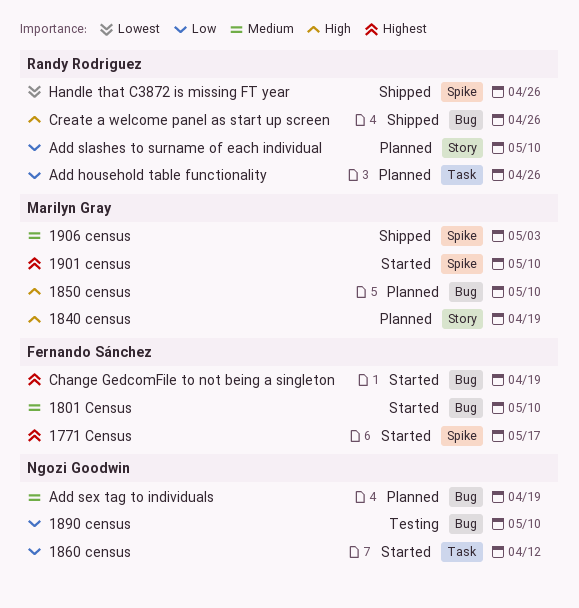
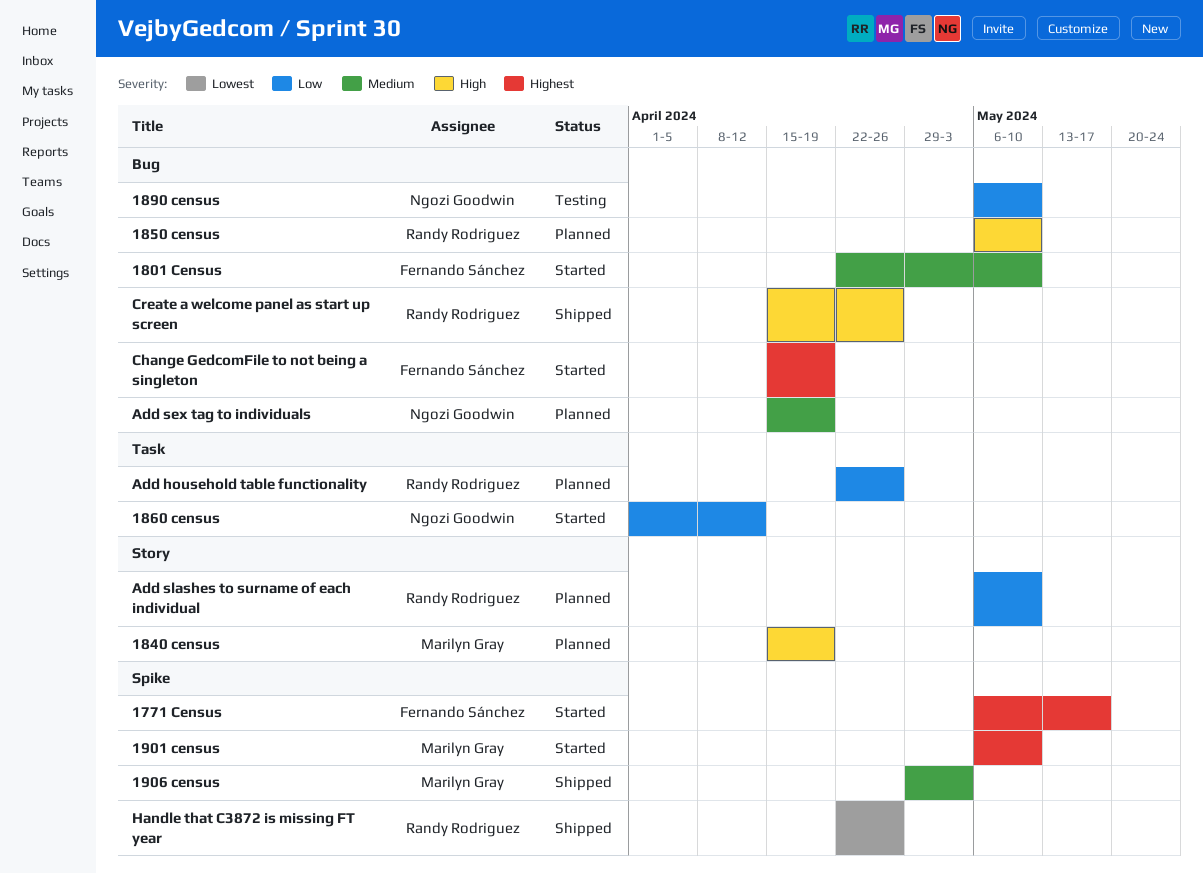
1850 census, owner: Marilyn Gray -> Randy Rodriguez

